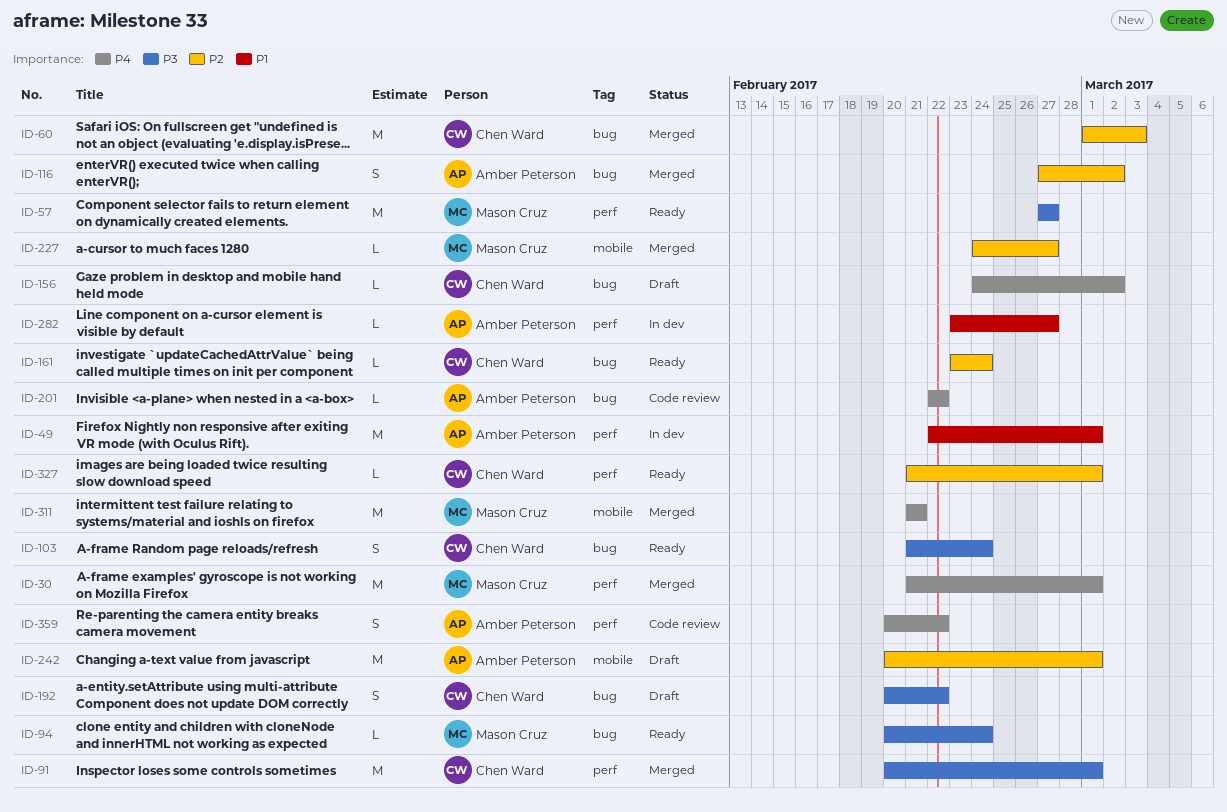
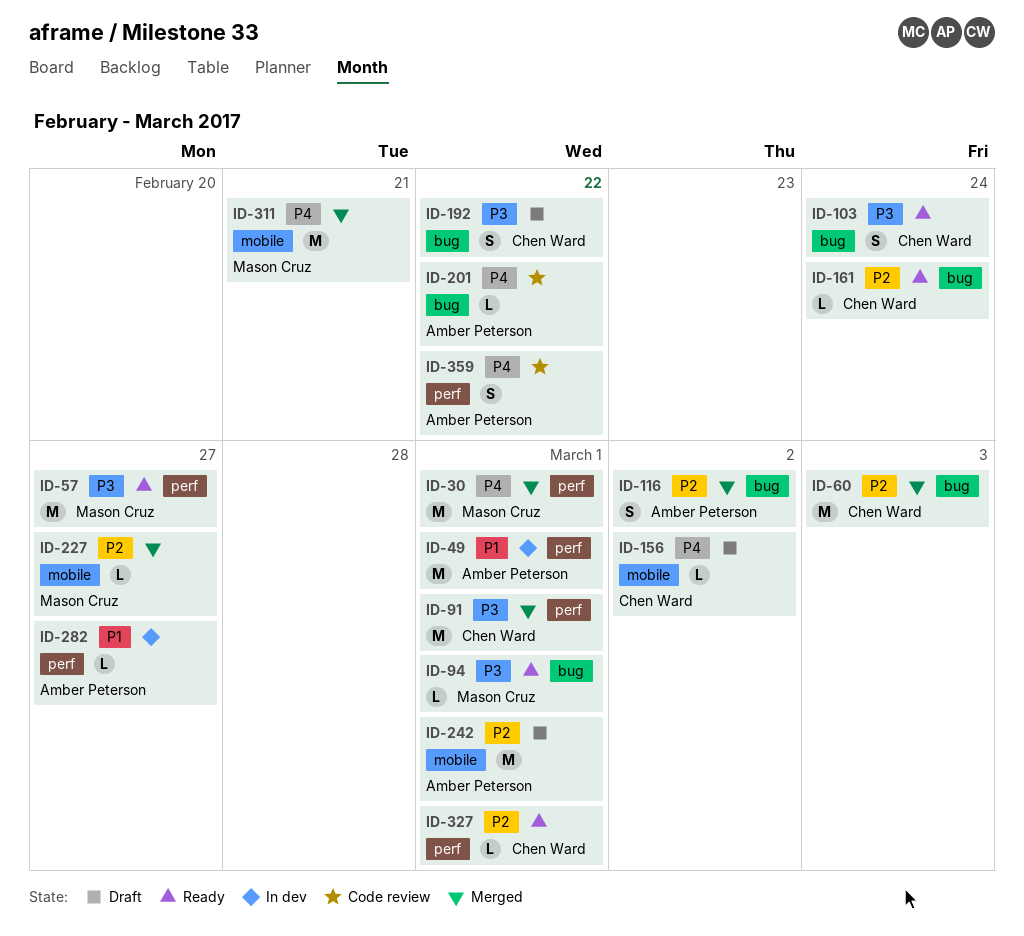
ID-94, due: Feb 24 -> Mar 1
ID-156, label: bug -> mobile

